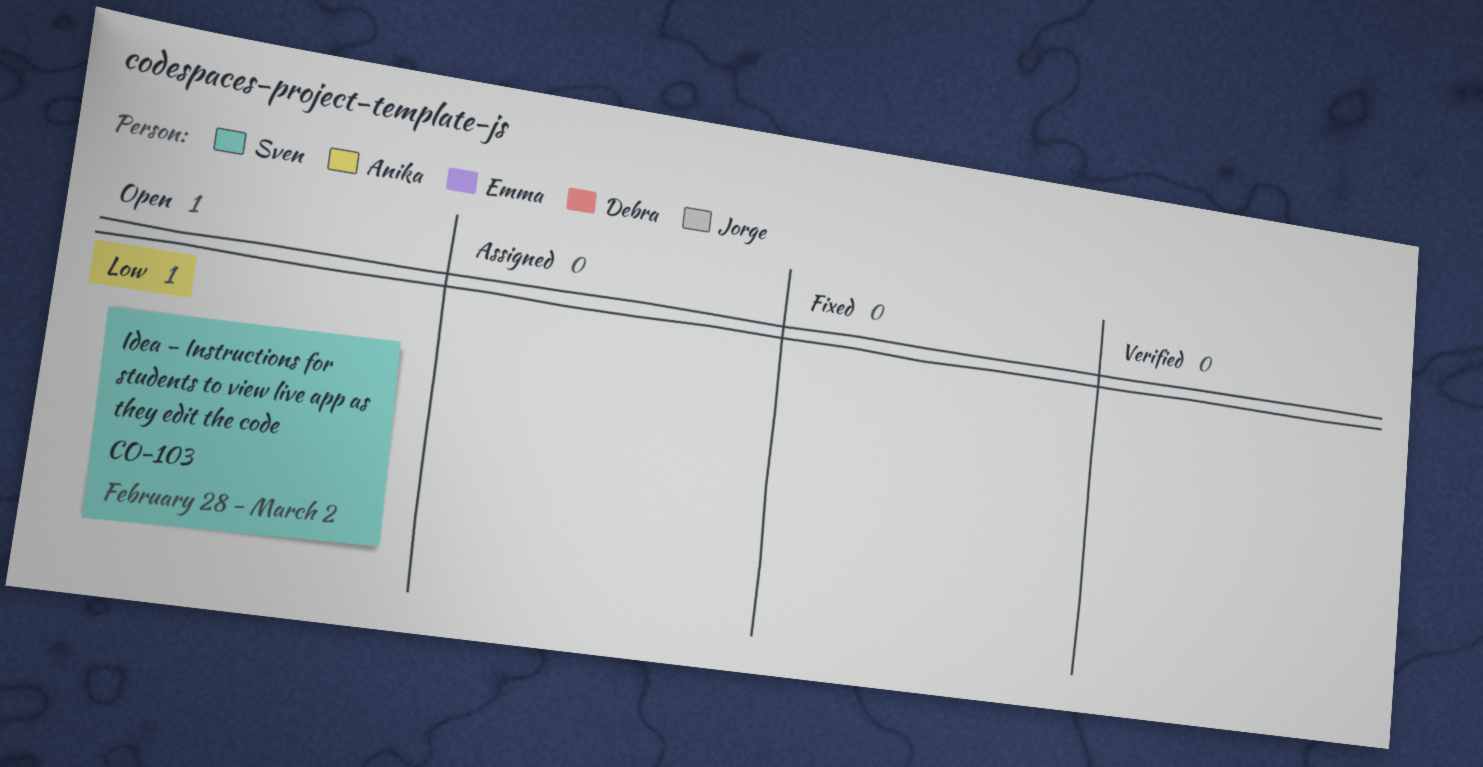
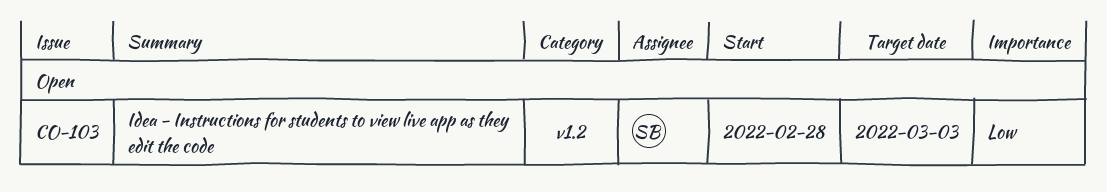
CO-103, due: Mar 2 -> Mar 3

